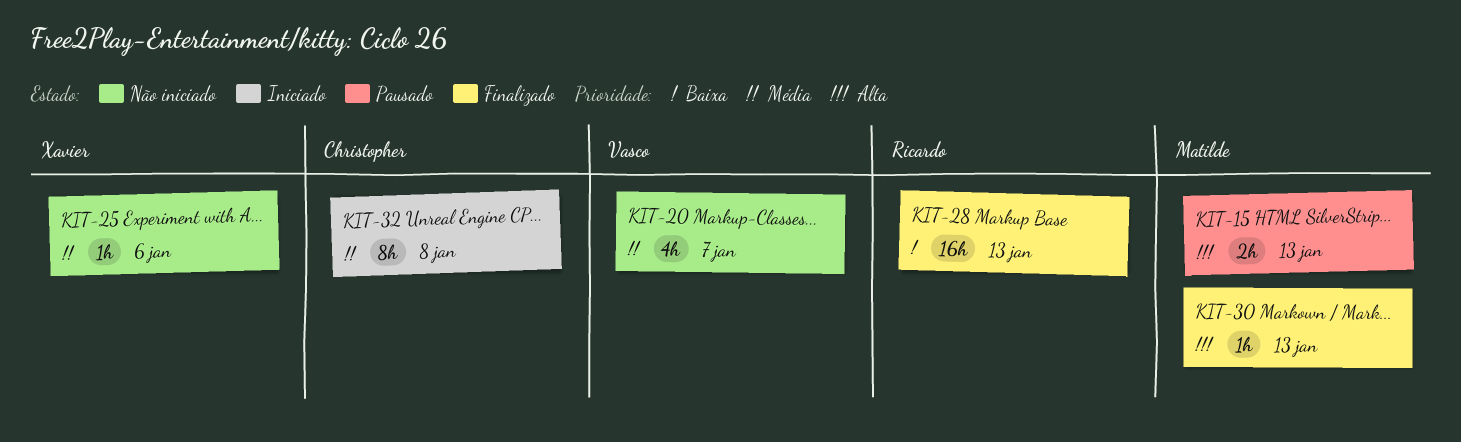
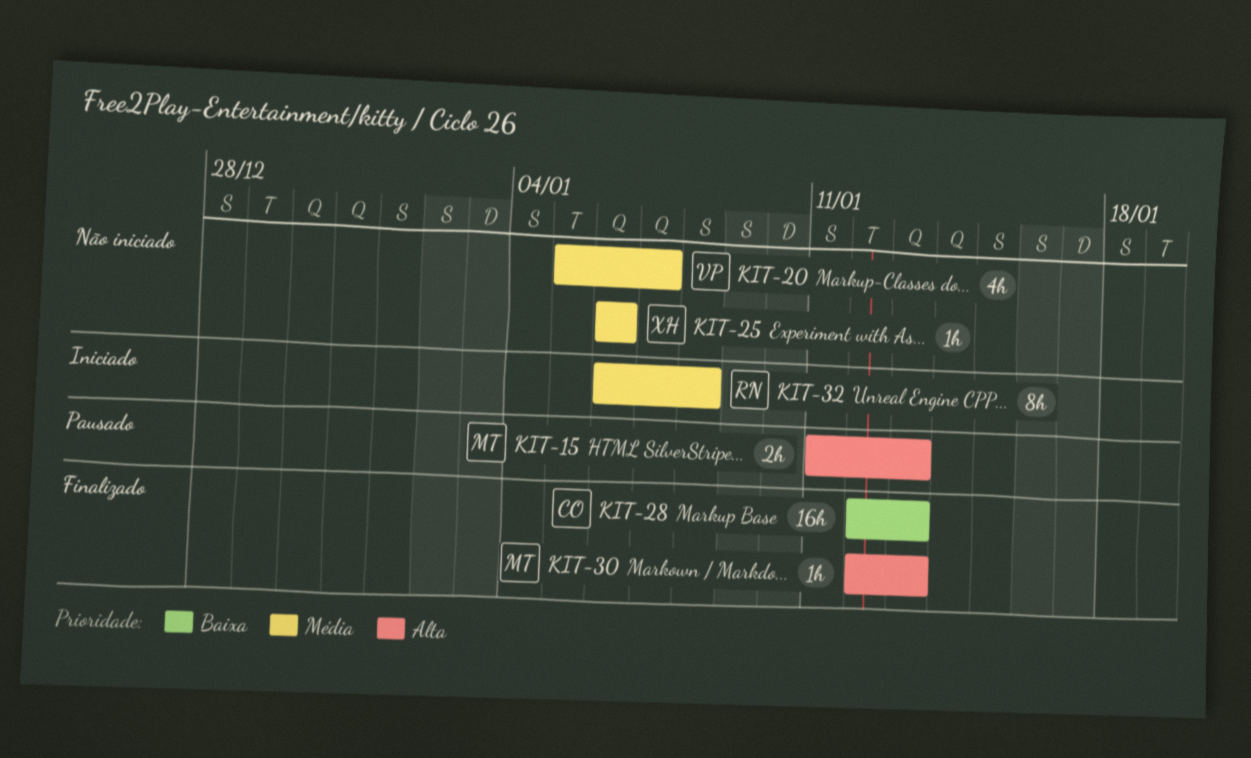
KIT-28, owner: Ricardo -> Christopher
KIT-32, owner: Christopher -> Ricardo

